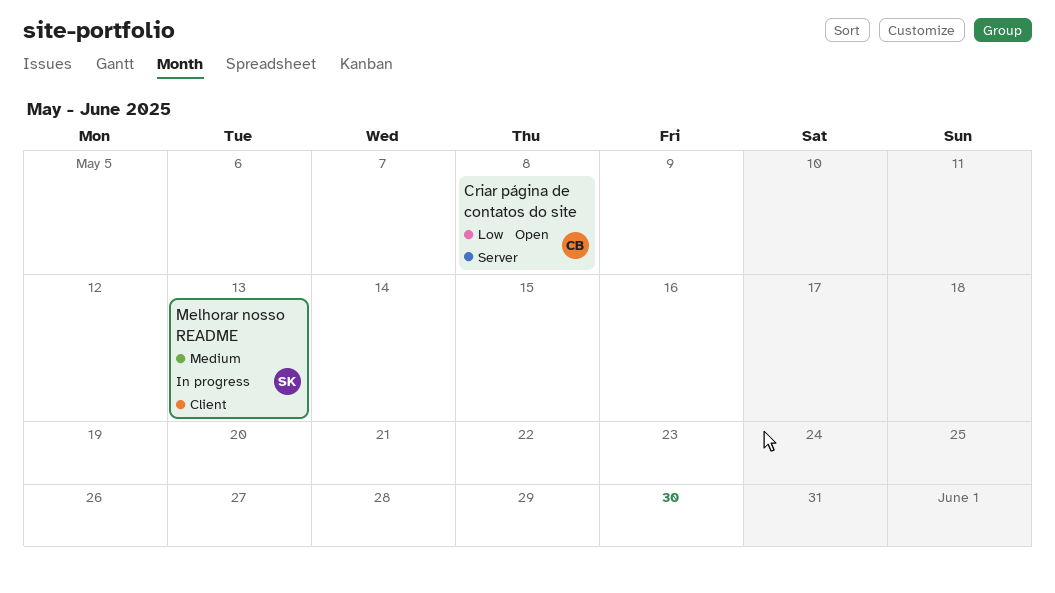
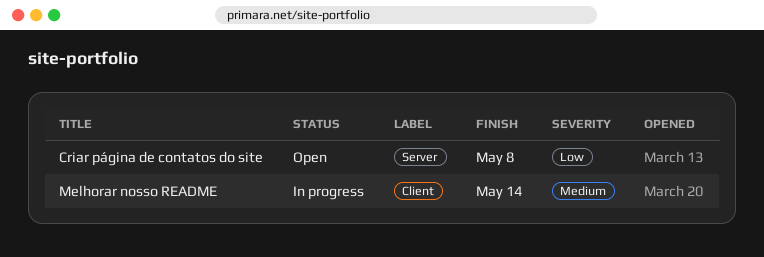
Melhorar nosso README, due: May 13 -> May 14

